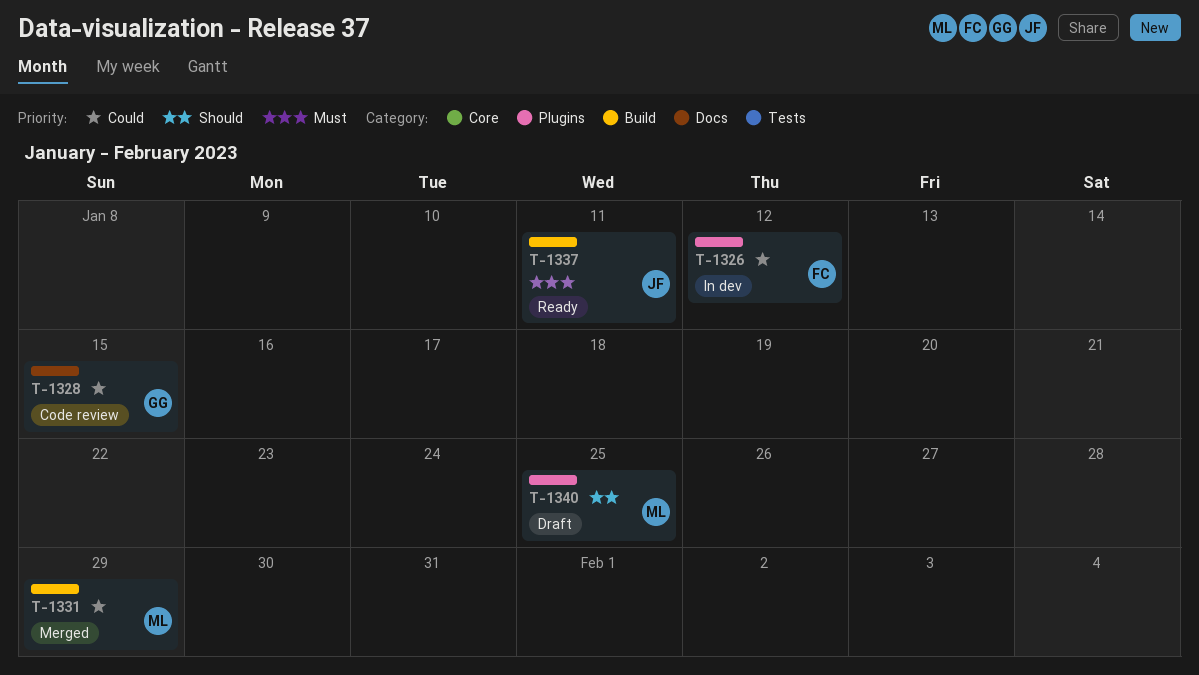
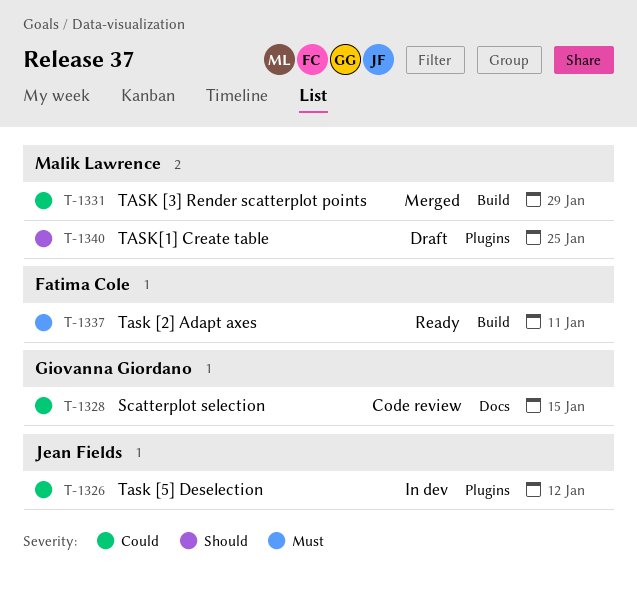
T-1326, owner: Fatima Cole -> Jean Fields
T-1337, owner: Jean Fields -> Fatima Cole

